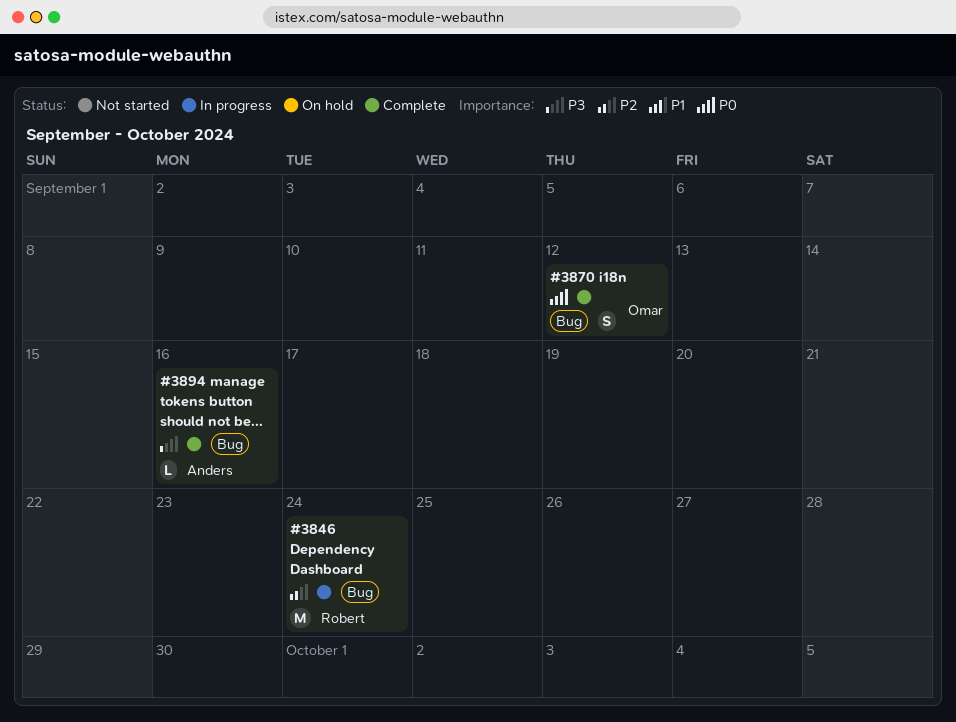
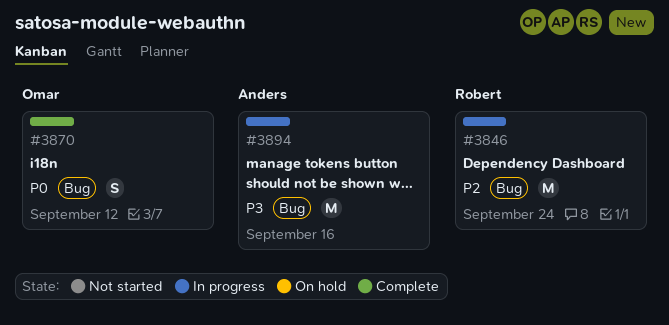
#3894, status: Complete -> In progress
#3894, estimate: L -> M

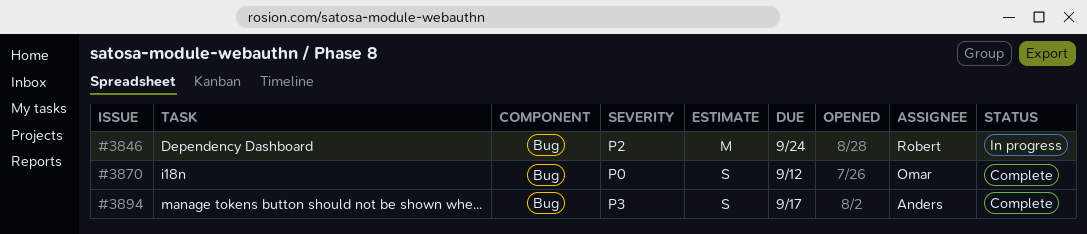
#3894, status: In progress -> Complete
#3894, estimate: M -> S
#3894, due: Sep 16 -> Sep 17

